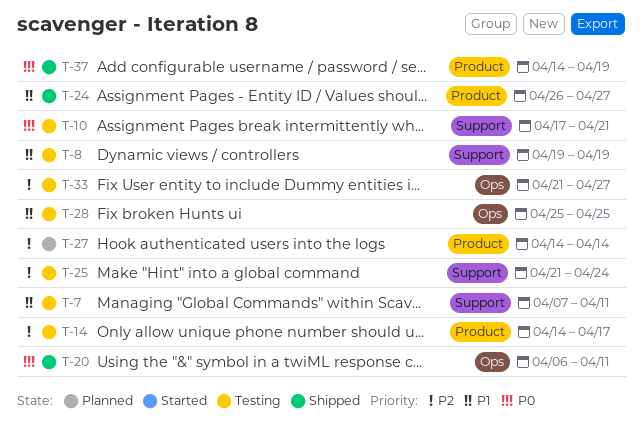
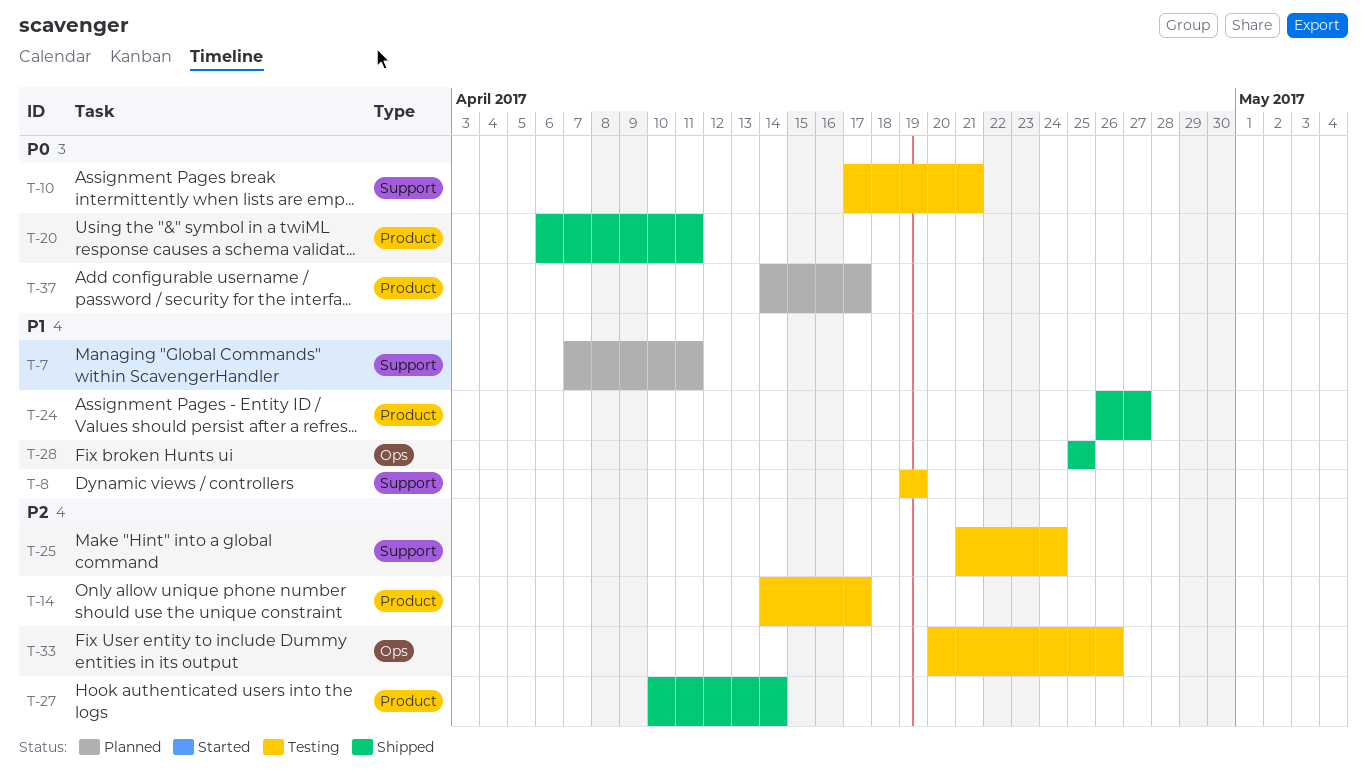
T-7, status: Testing -> Planned
T-20, label: Ops -> Product
T-27, status: Planned -> Shipped
T-27, start: Apr 14 -> Apr 10
T-28, status: Testing -> Shipped
T-33, start: Apr 21 -> Apr 20
T-33, due: Apr 27 -> Apr 26
T-37, status: Shipped -> Planned
T-37, due: Apr 19 -> Apr 17

